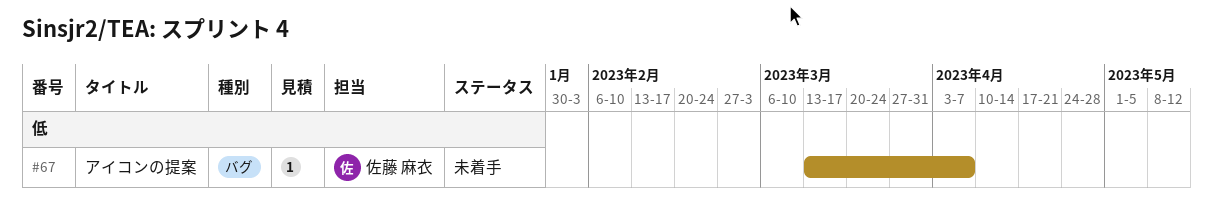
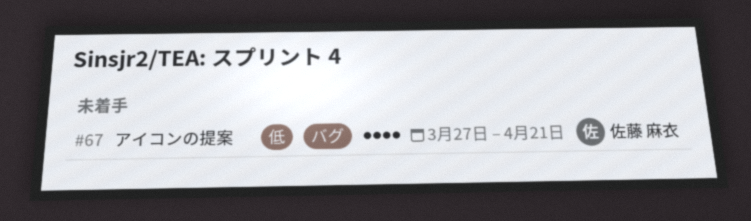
#67, estimate: 1 -> 4
#67, start: Mar 13 -> Mar 27
#67, due: Apr 7 -> Apr 21

